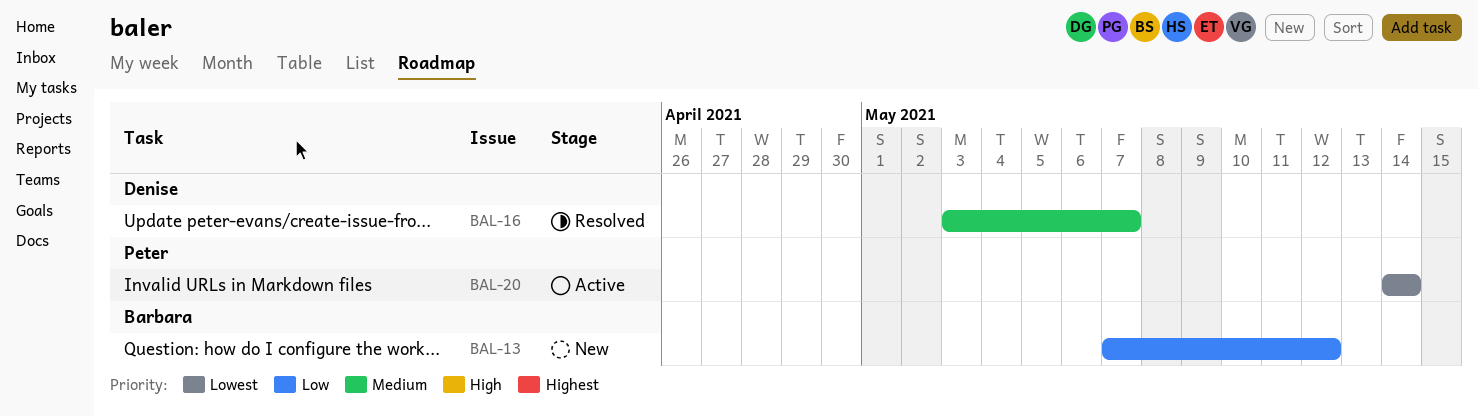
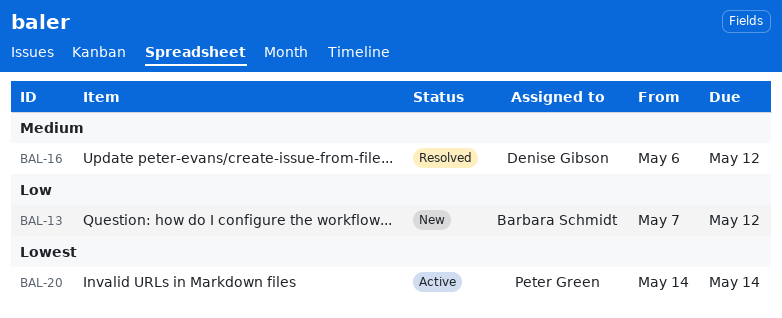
BAL-16, start: May 3 -> May 6
BAL-16, due: May 7 -> May 12

